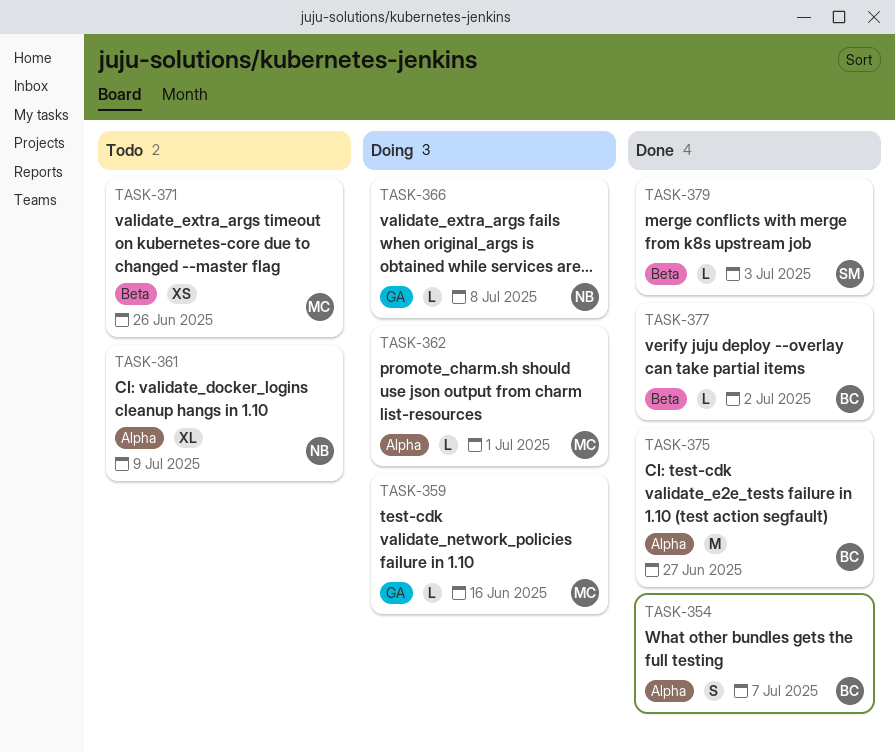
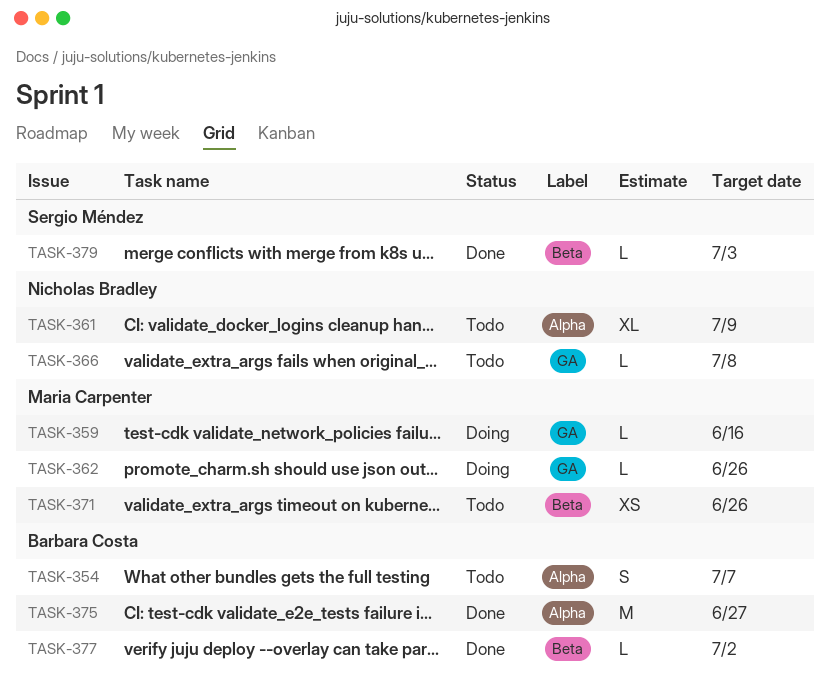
TASK-354, status: Done -> Todo
TASK-362, label: Alpha -> GA
TASK-362, due: Jul 1 -> Jun 26
TASK-366, status: Doing -> Todo

